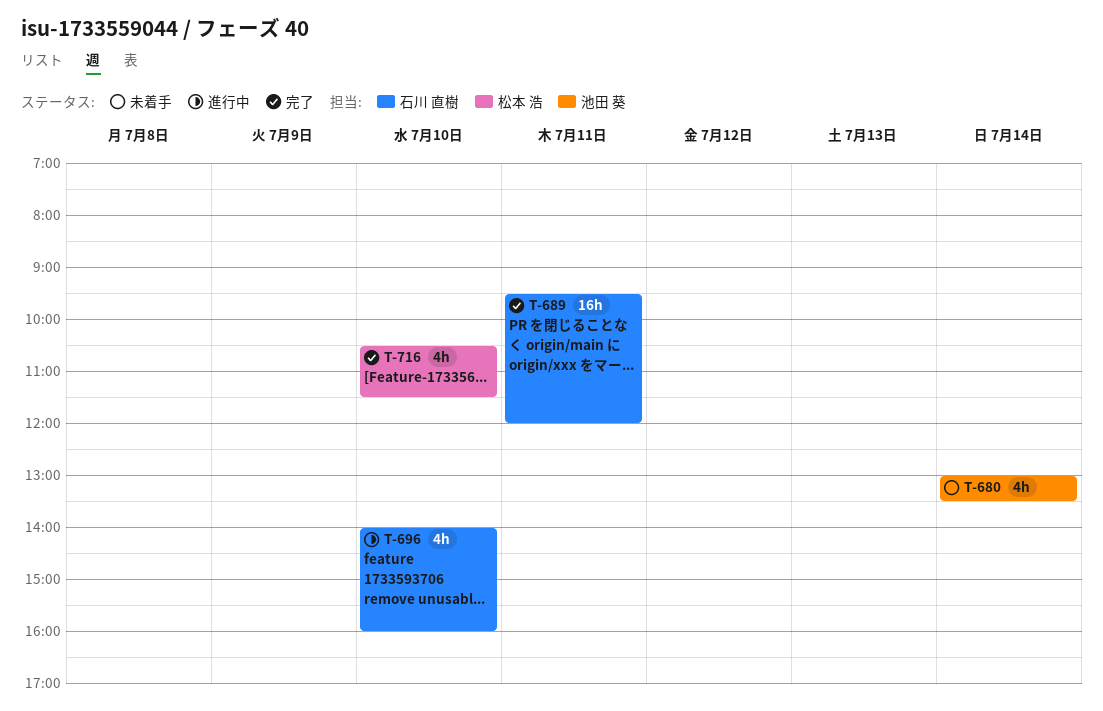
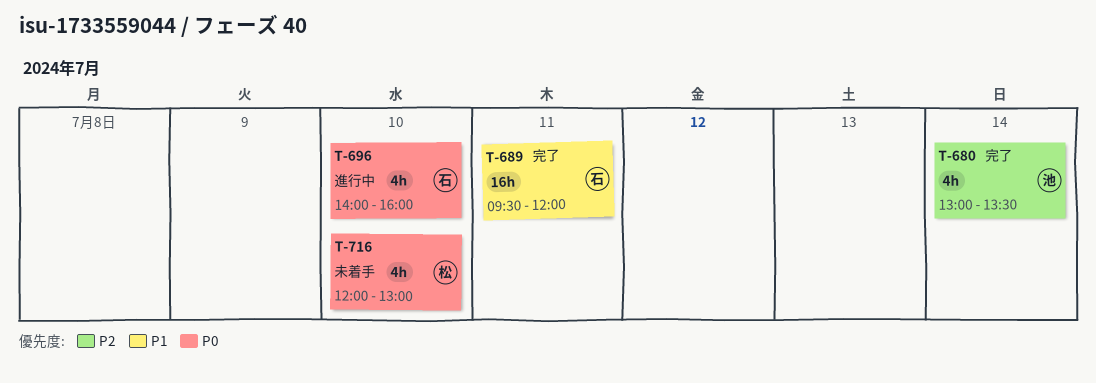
T-680, status: 未着手 -> 完了
T-716, status: 完了 -> 未着手
T-716, begins: 10:30 -> 12:00
T-716, ends: 11:30 -> 13:00

